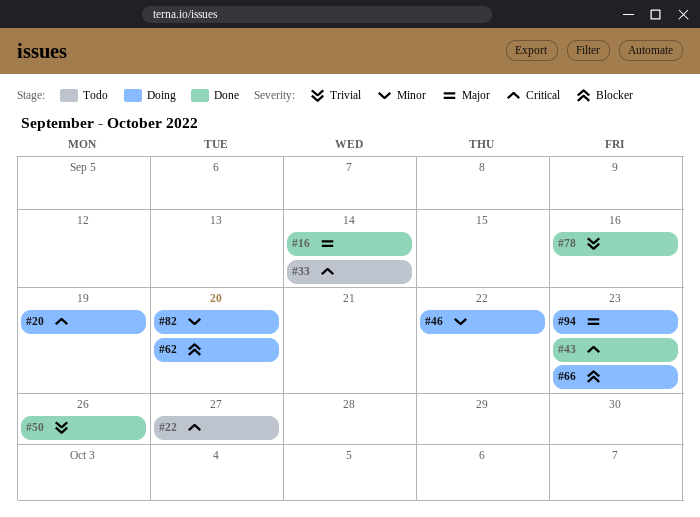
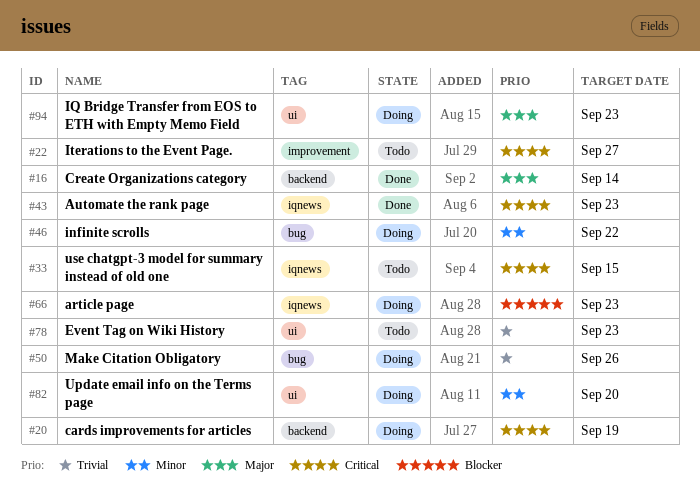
#33, due: Sep 14 -> Sep 15
#50, status: Done -> Doing
#62: present -> none
#78, status: Done -> Todo
#78, due: Sep 16 -> Sep 23

